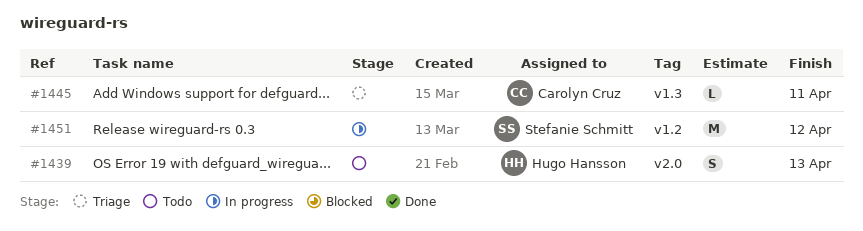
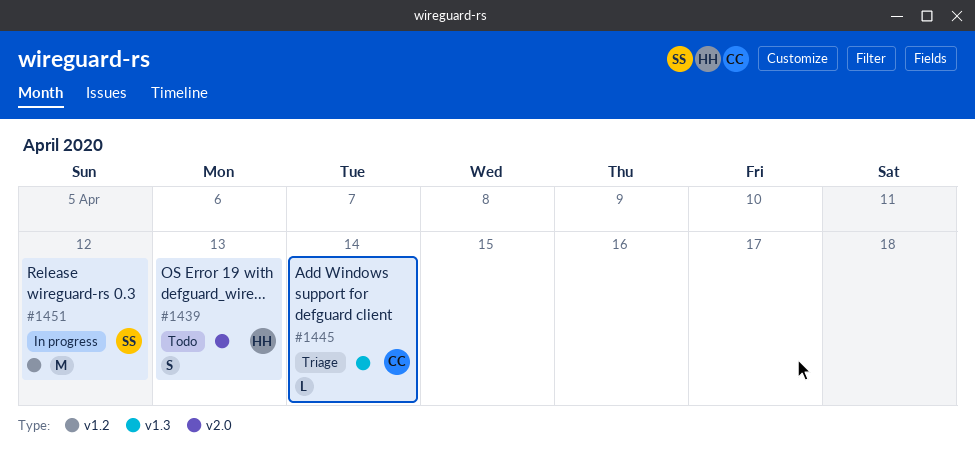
#1445, due: Apr 11 -> Apr 14

